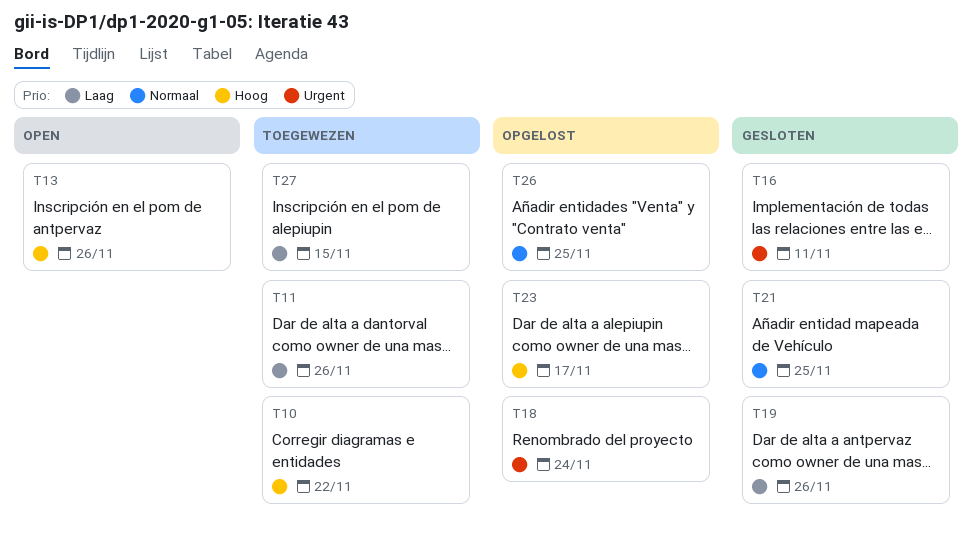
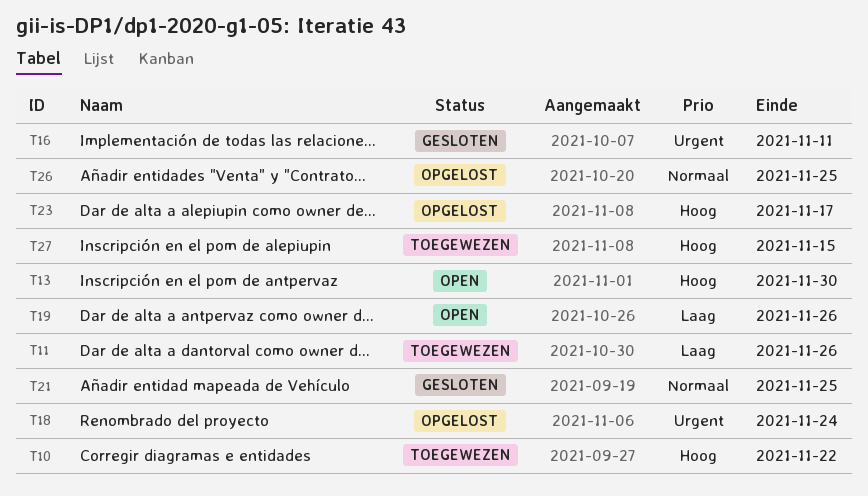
T13, due: Nov 26 -> Nov 30
T19, status: Gesloten -> Open
T27, priority: Laag -> Hoog

